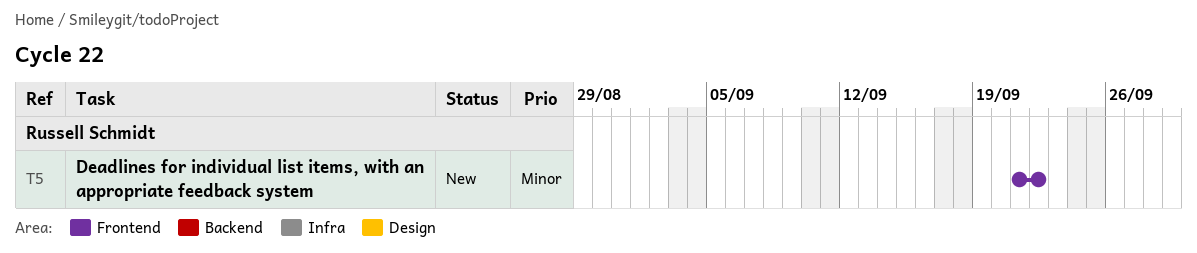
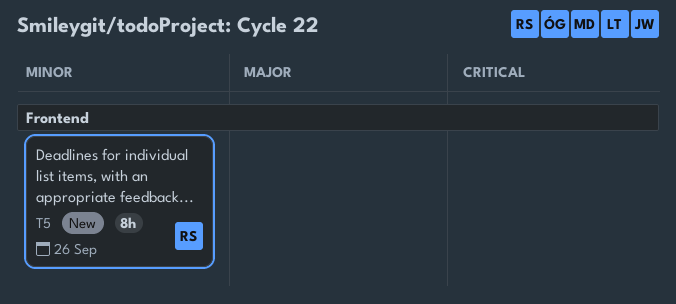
T5, due: Sep 22 -> Sep 26

